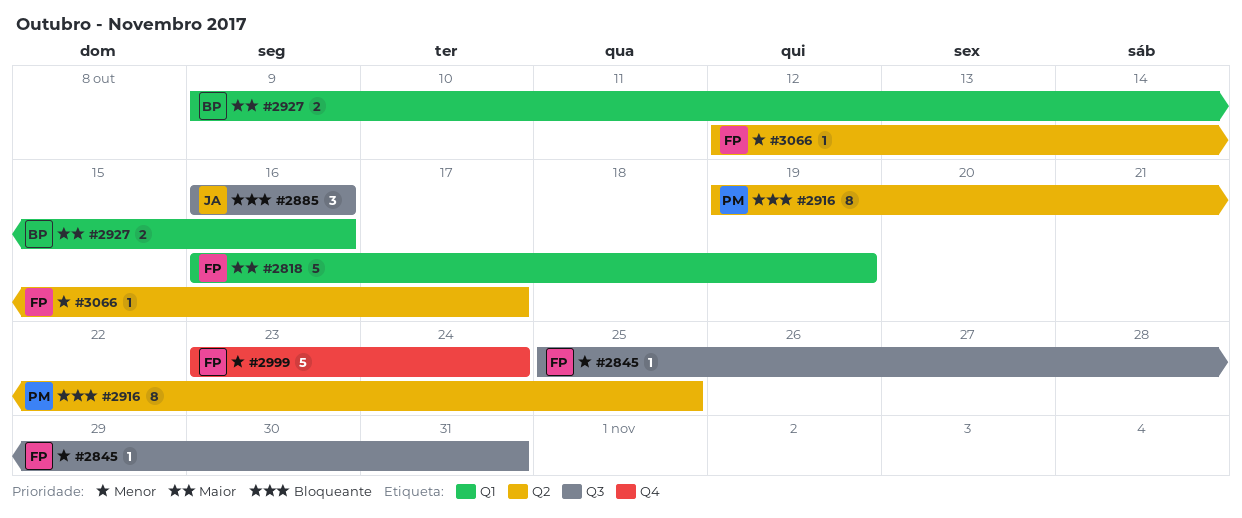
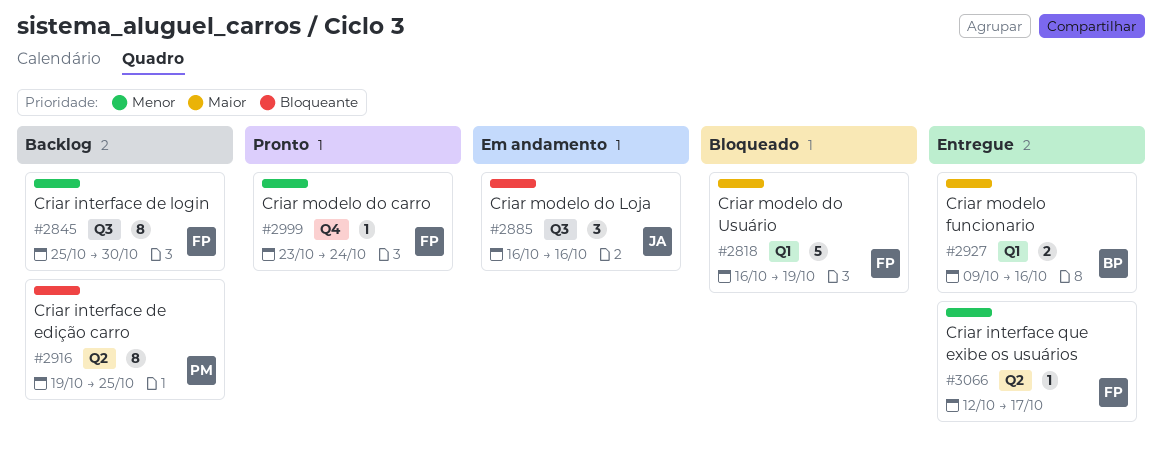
#2845, estimate: 1 -> 8
#2845, due: Oct 31 -> Oct 30
#2999, estimate: 5 -> 1

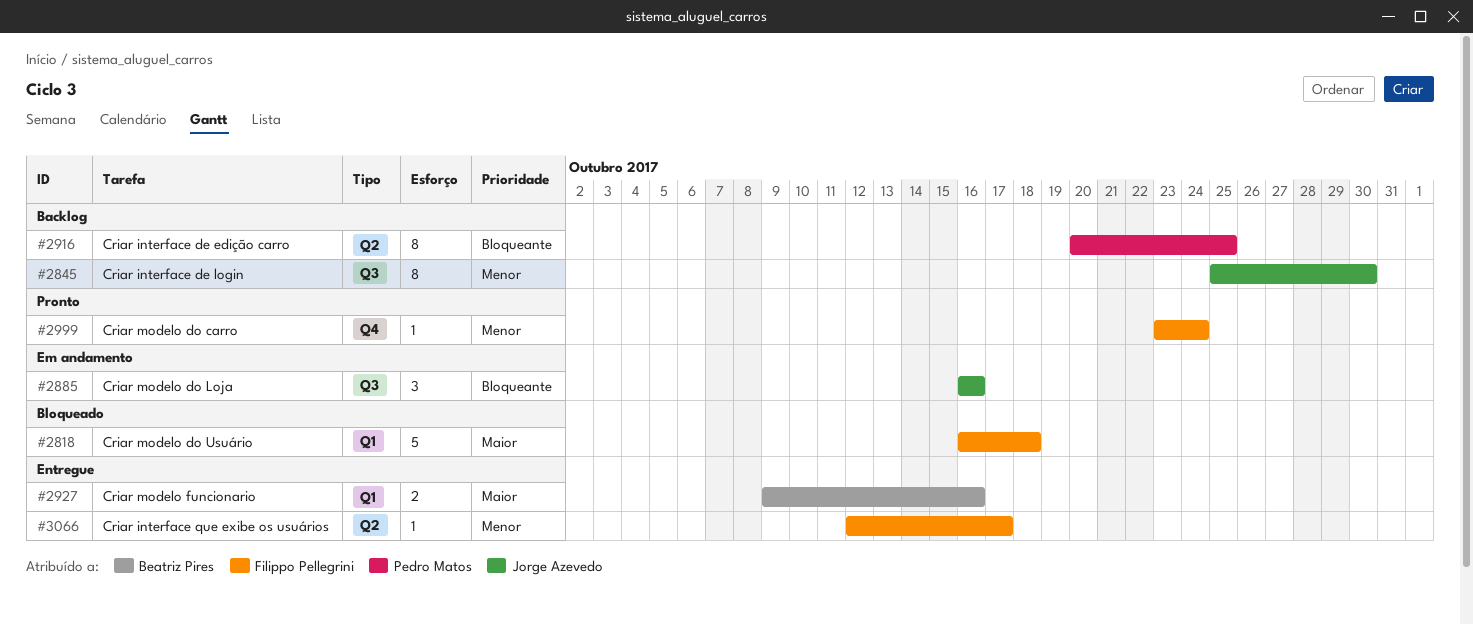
#2818, due: Oct 19 -> Oct 18
#2845, owner: Filippo Pellegrini -> Jorge Azevedo
#2916, start: Oct 19 -> Oct 20

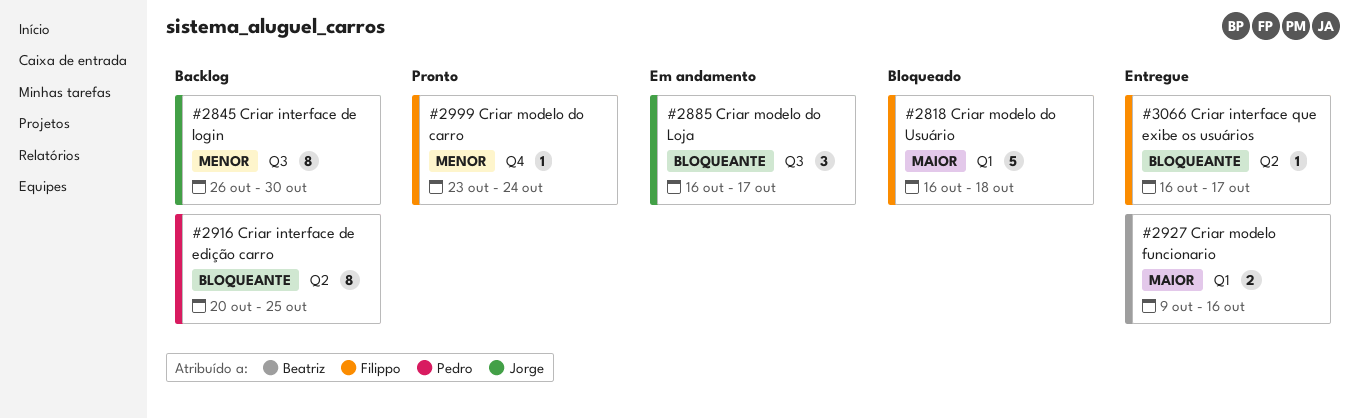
#2845, start: Oct 25 -> Oct 26
#2885, due: Oct 16 -> Oct 17
#3066, priority: Menor -> Bloqueante
#3066, start: Oct 12 -> Oct 16

